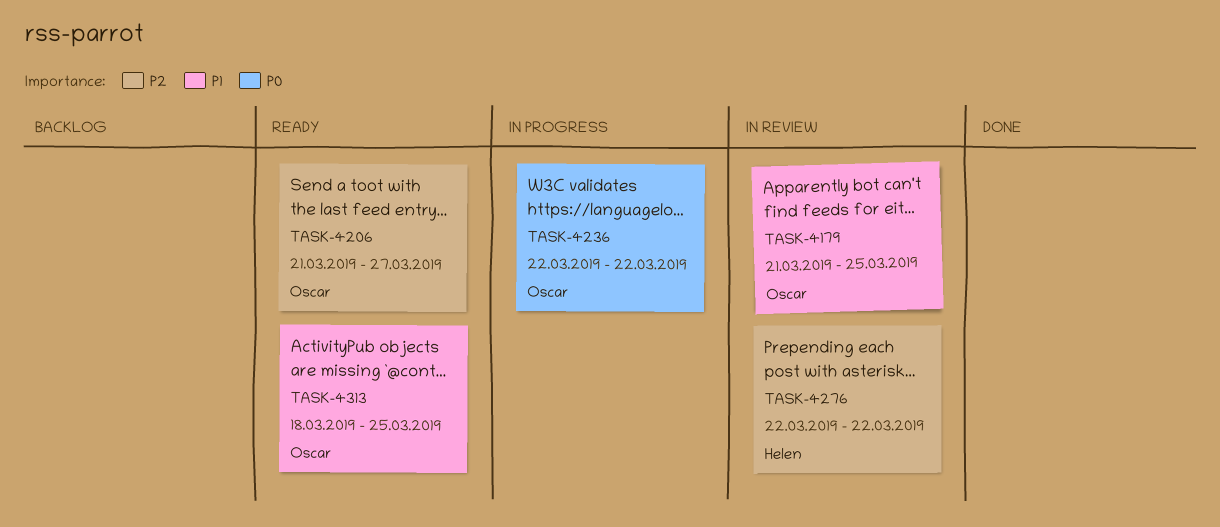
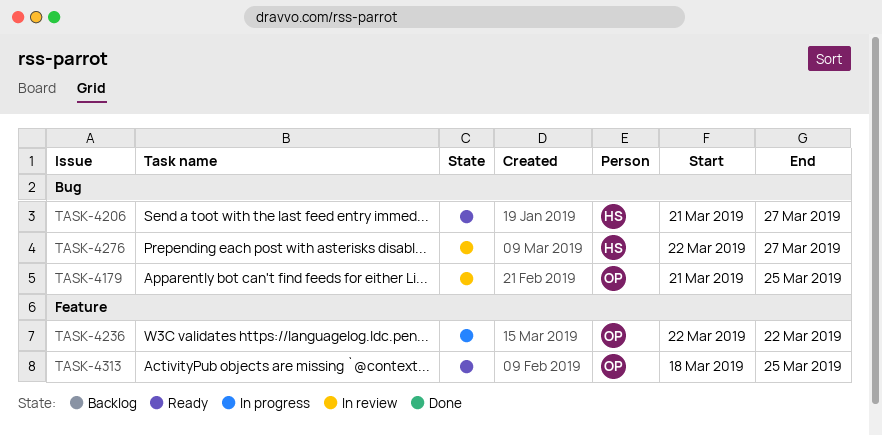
TASK-4206, owner: Oscar -> Helen
TASK-4276, due: Mar 22 -> Mar 27

